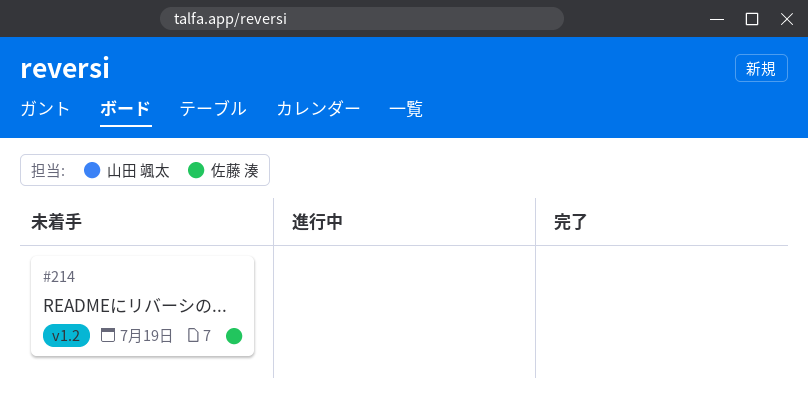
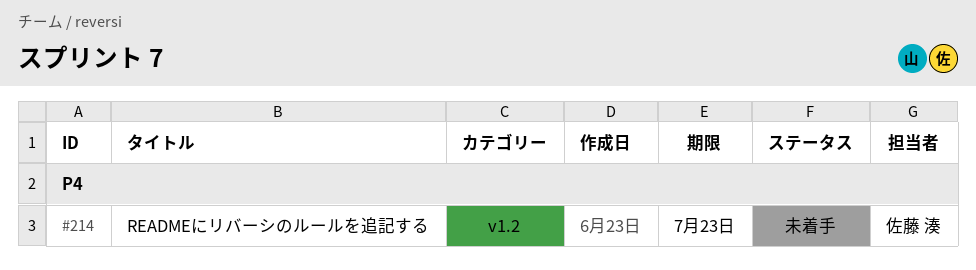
#214, due: Jul 19 -> Jul 23

